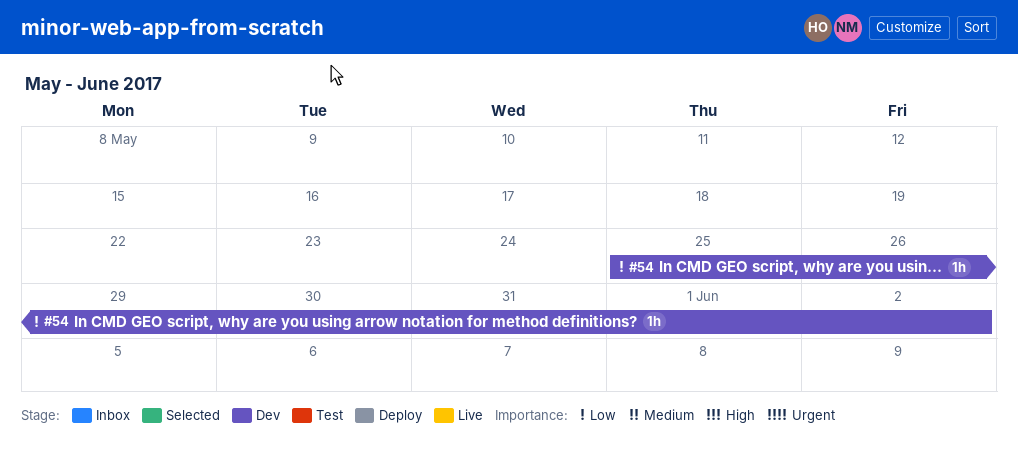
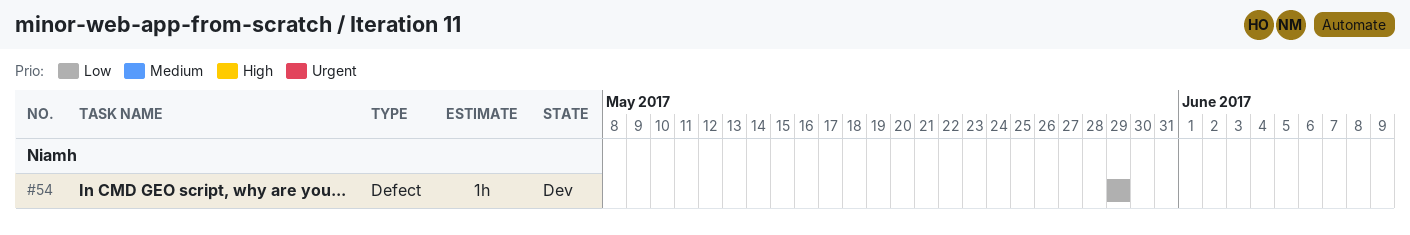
#54, start: May 25 -> May 29
#54, due: Jun 2 -> May 29

